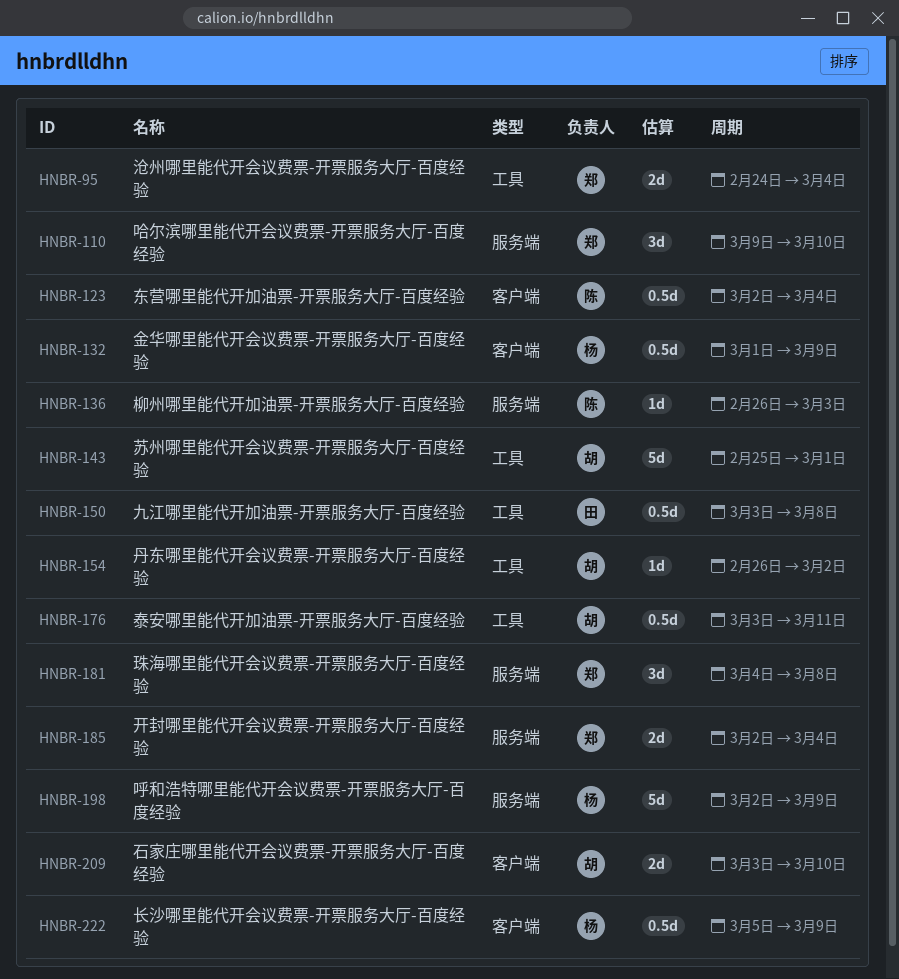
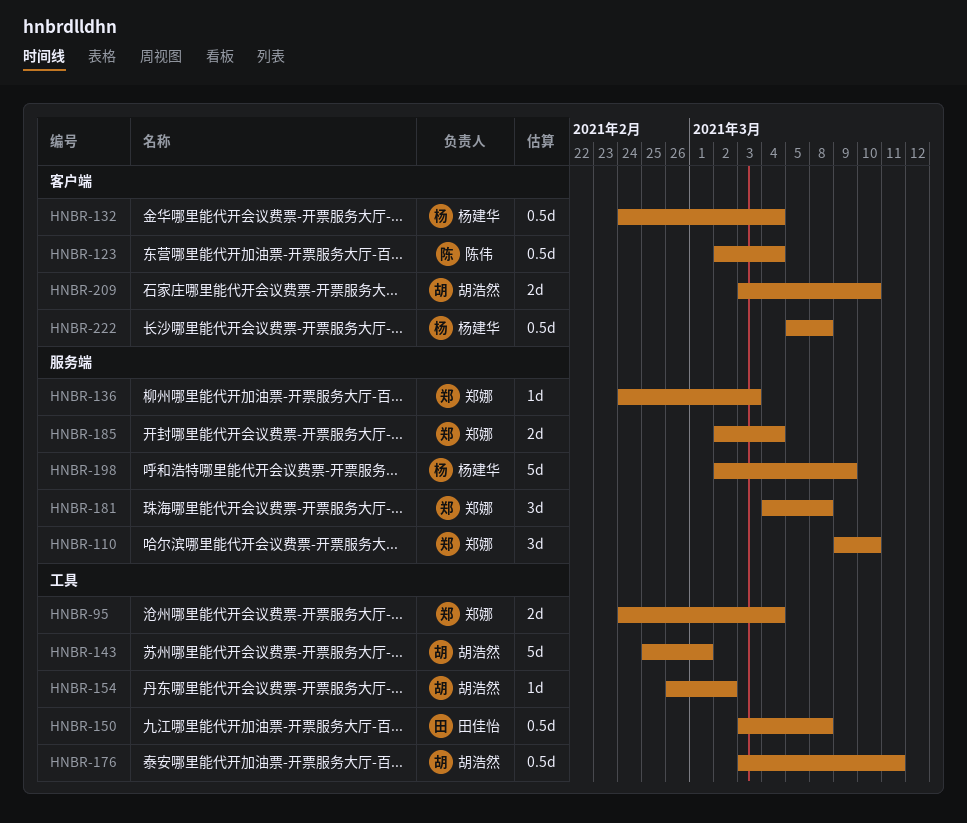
HNBR-132, start: Mar 1 -> Feb 24
HNBR-132, due: Mar 9 -> Mar 4
HNBR-136, owner: 陈伟 -> 郑娜
HNBR-136, start: Feb 26 -> Feb 24
HNBR-222, due: Mar 9 -> Mar 8

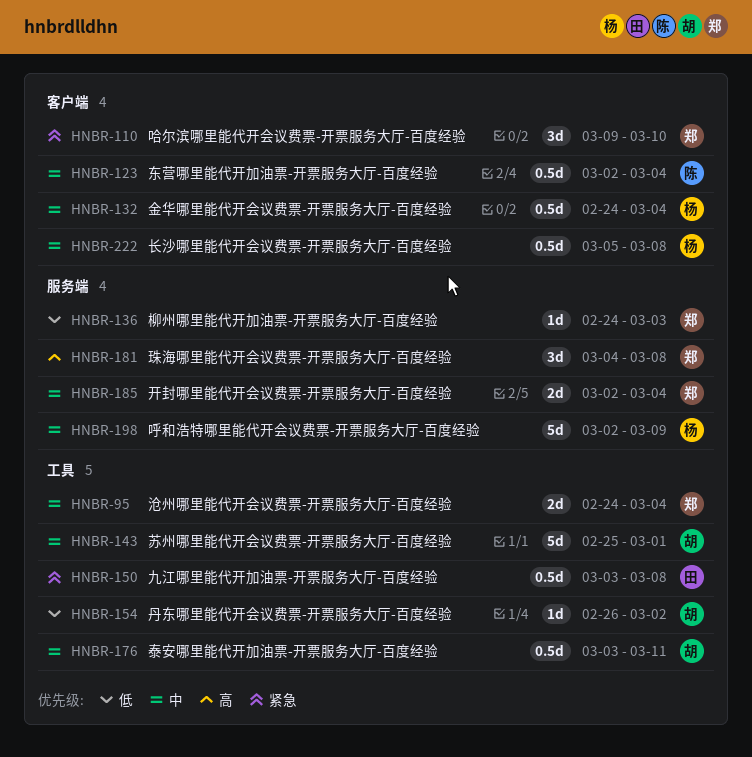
HNBR-110, label: 服务端 -> 客户端
HNBR-209: present -> none

